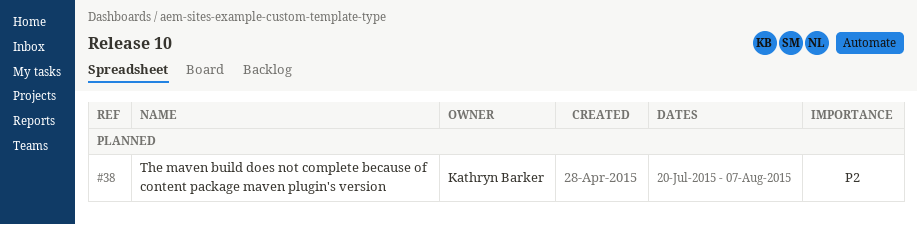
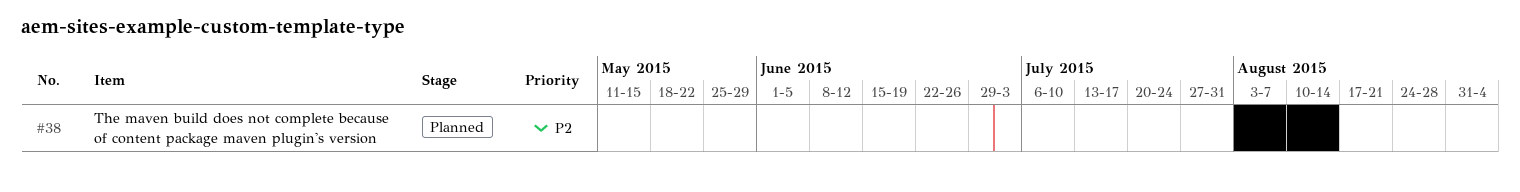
#38, start: Jul 20 -> Aug 3
#38, due: Aug 7 -> Aug 14

